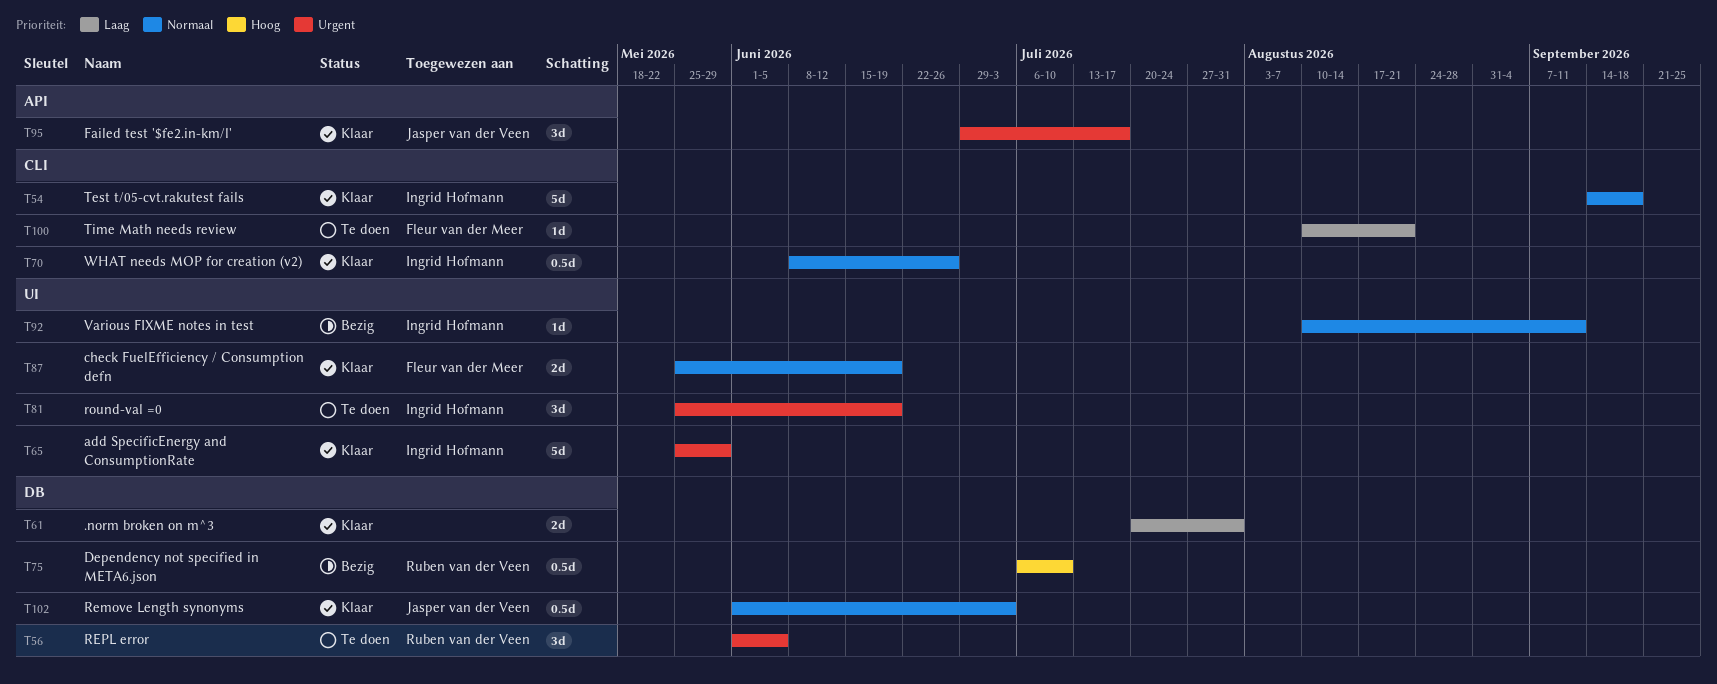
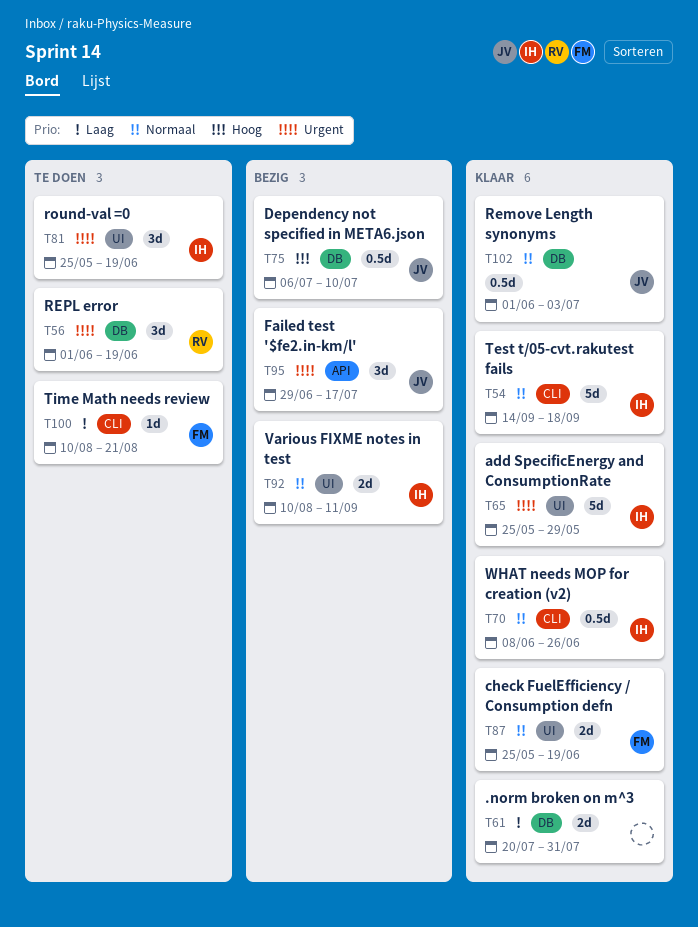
T56, due: Jun 5 -> Jun 19
T75, owner: Ruben van der Veen -> Jasper van der Veen
T92, estimate: 1d -> 2d
T95, status: Klaar -> Bezig

